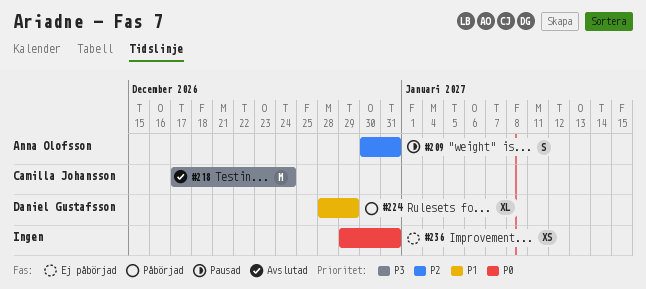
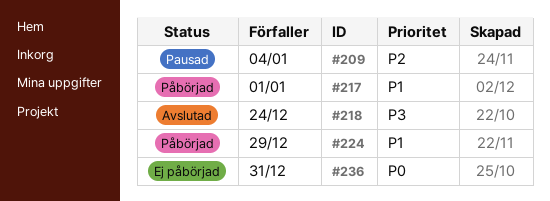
#209, due: Dec 31 -> Jan 4
#217: none -> present

